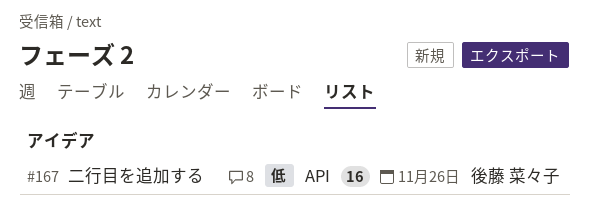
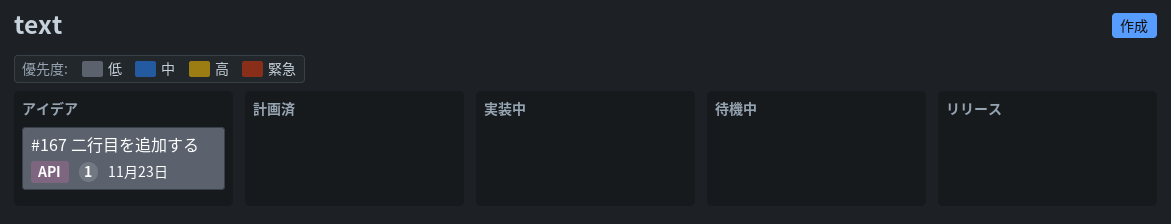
#167, estimate: 16 -> 1
#167, due: Nov 26 -> Nov 23

